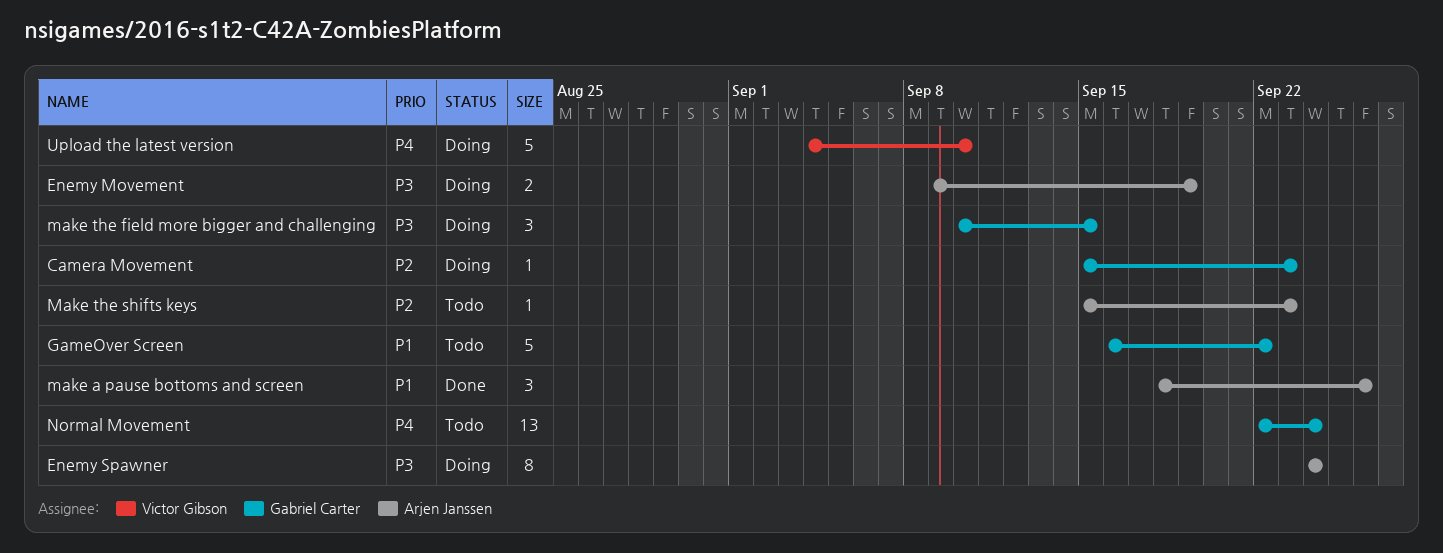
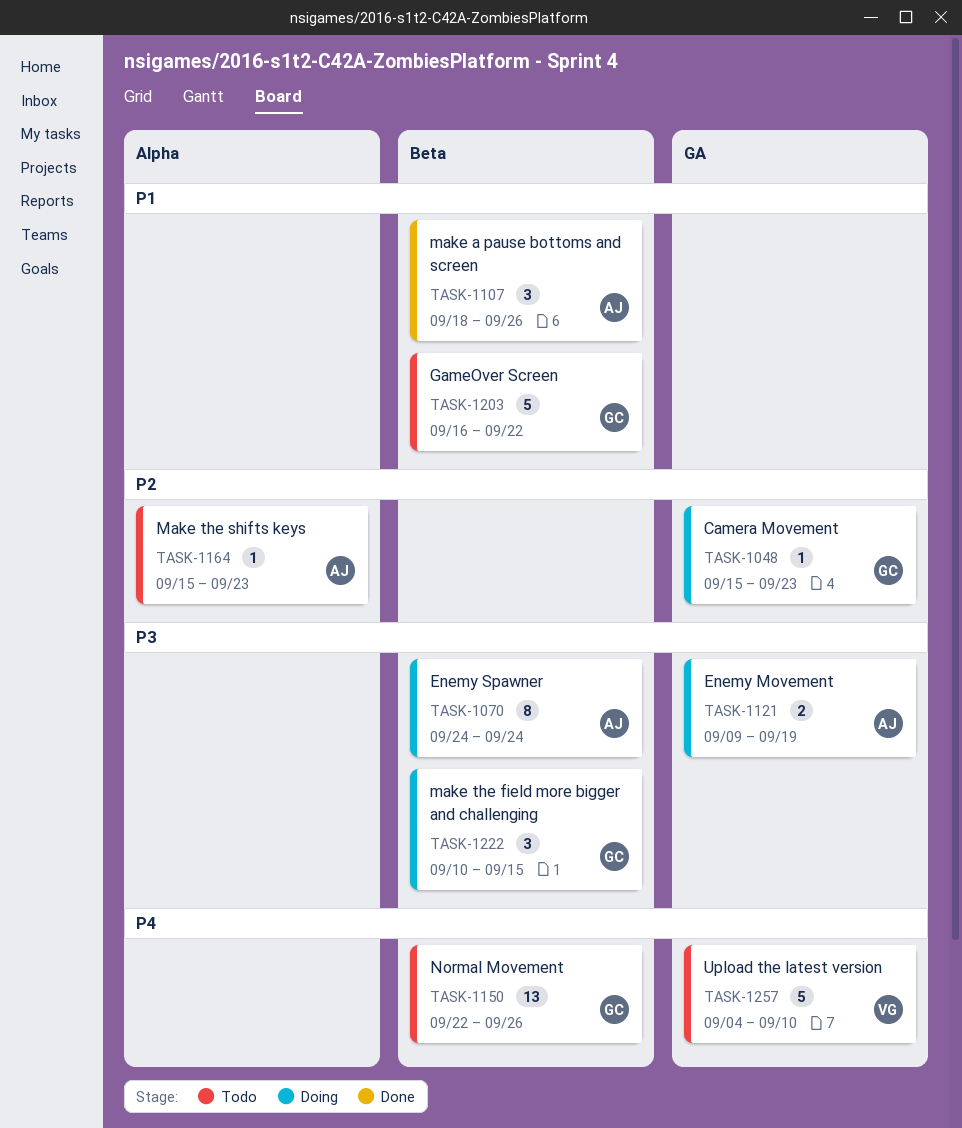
Normal Movement, due: Sep 24 -> Sep 26
Upload the latest version, status: Doing -> Todo

